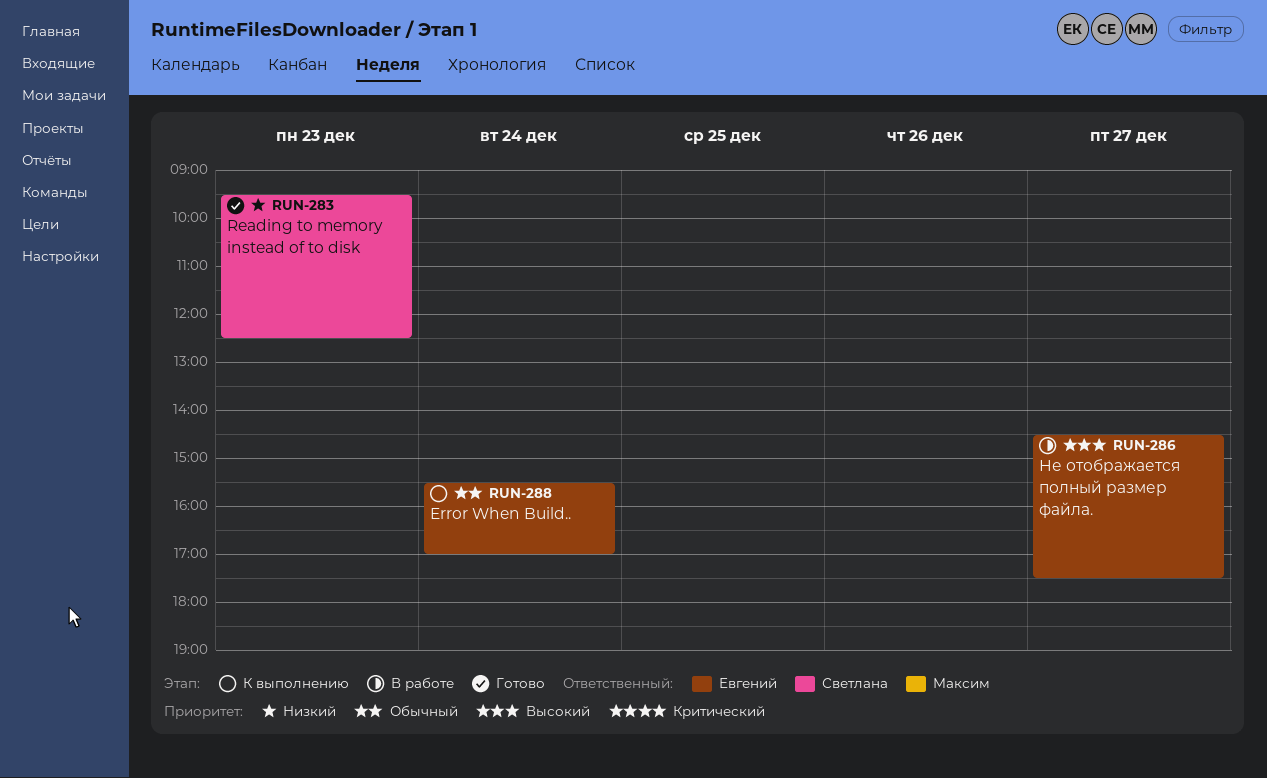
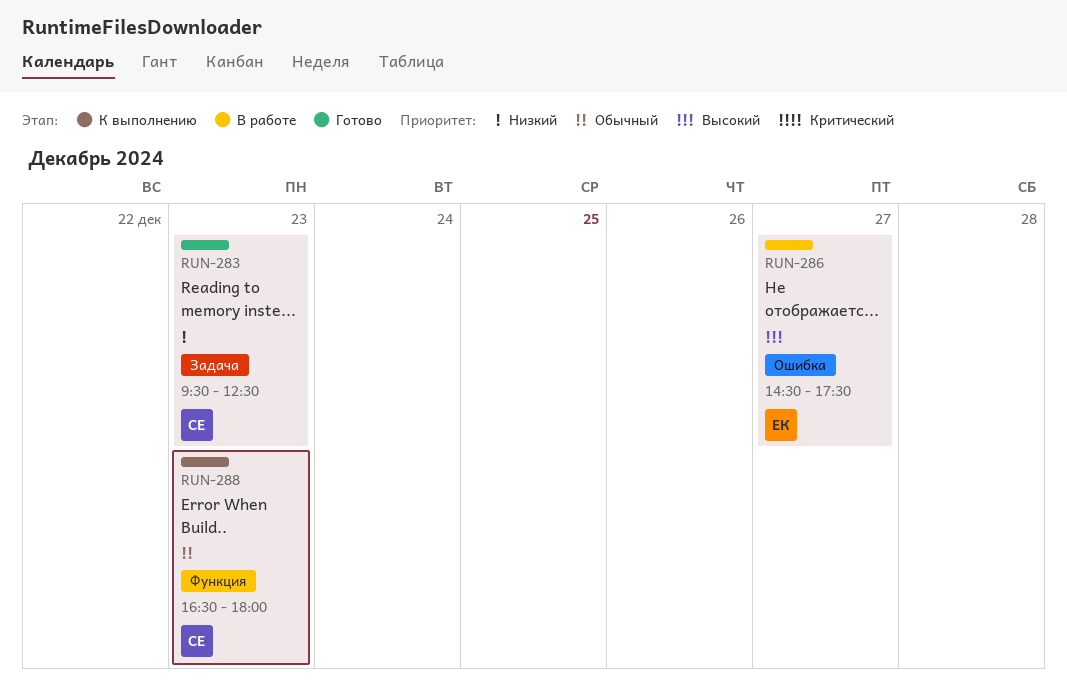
RUN-288, owner: Евгений -> Светлана
RUN-288, day: Dec 24 -> Dec 23
RUN-288, begins: 15:30 -> 16:30
RUN-288, ends: 17:00 -> 18:00

